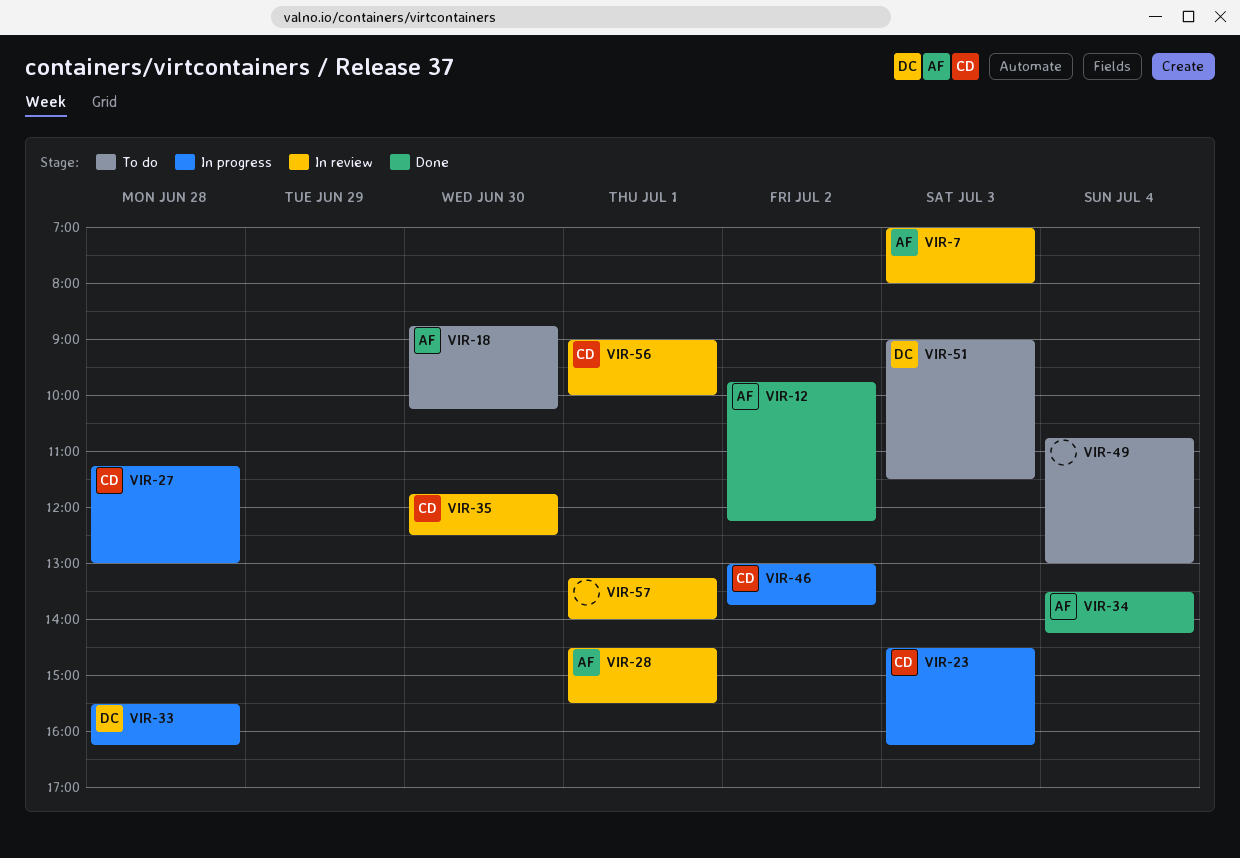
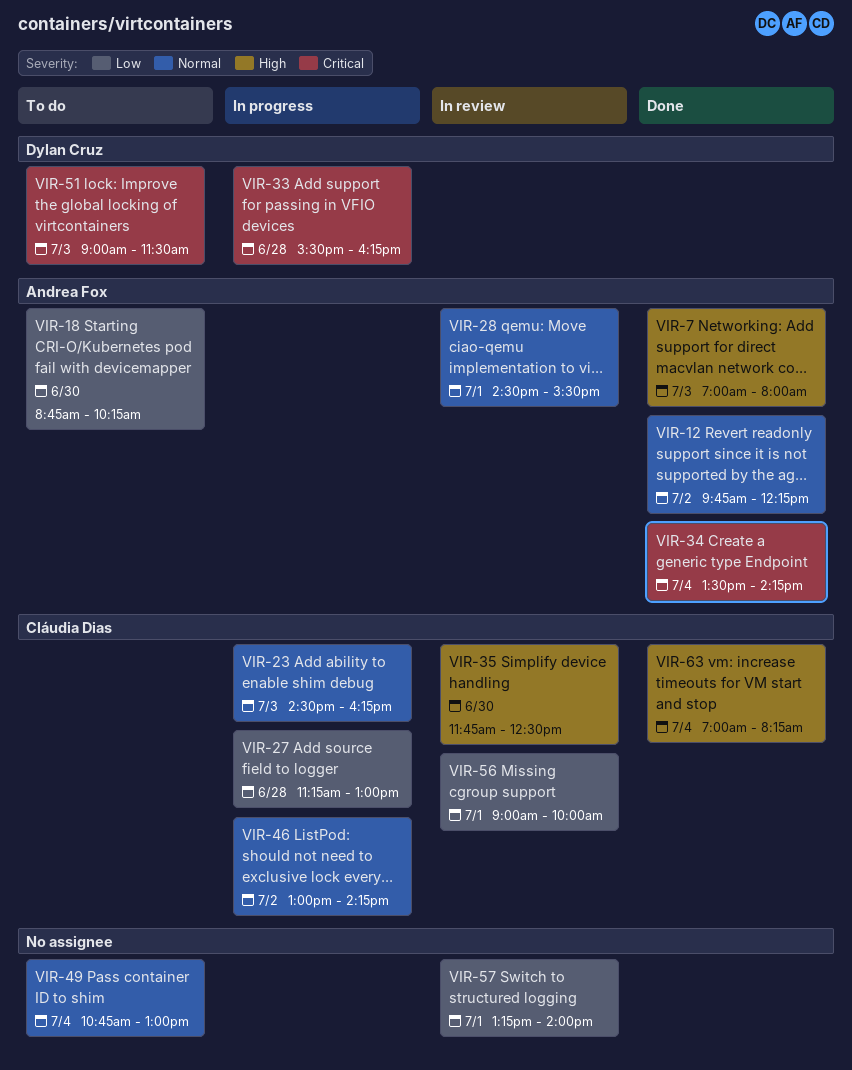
VIR-7, status: In review -> Done
VIR-46, ends: 13:45 -> 14:15
VIR-63: none -> present

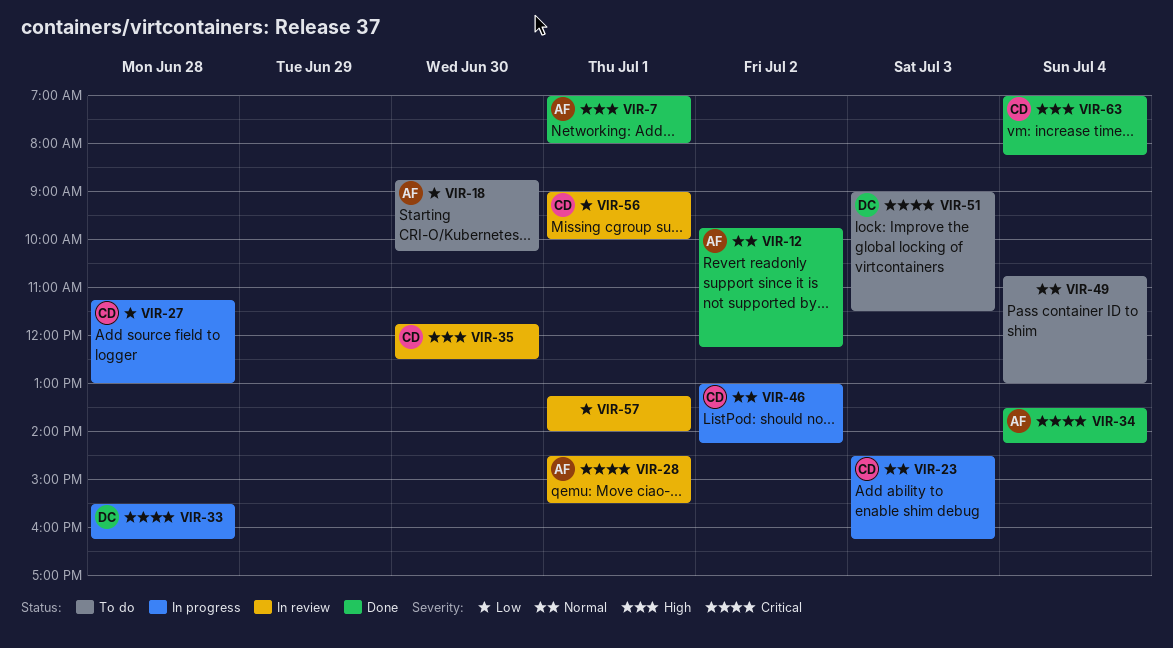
VIR-7, day: Jul 3 -> Jul 1
VIR-28, priority: Normal -> Critical

